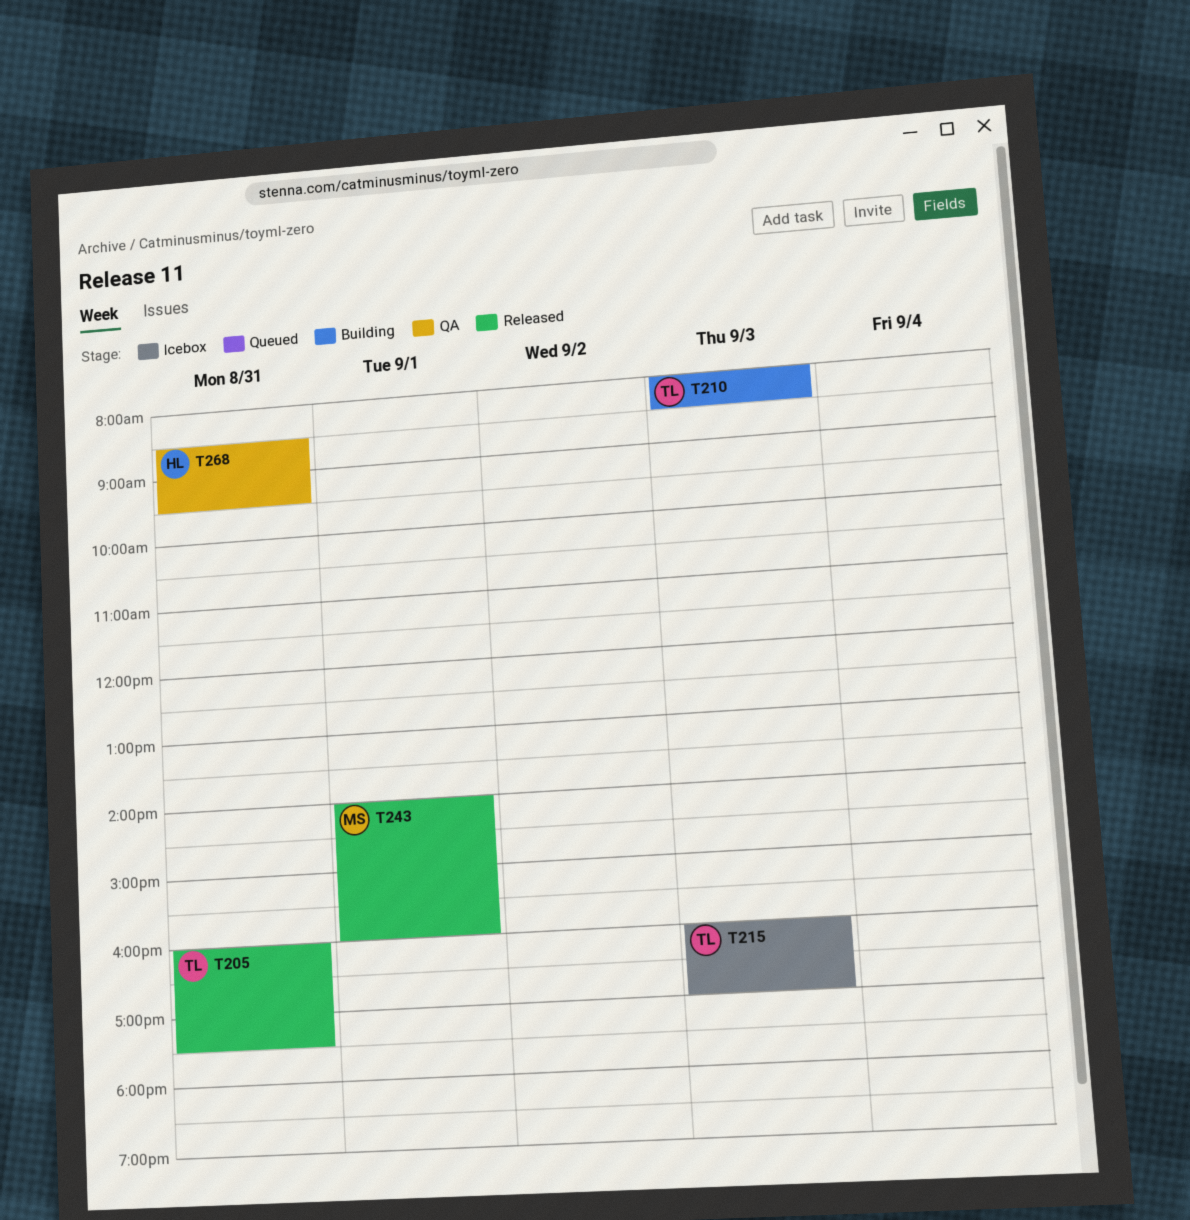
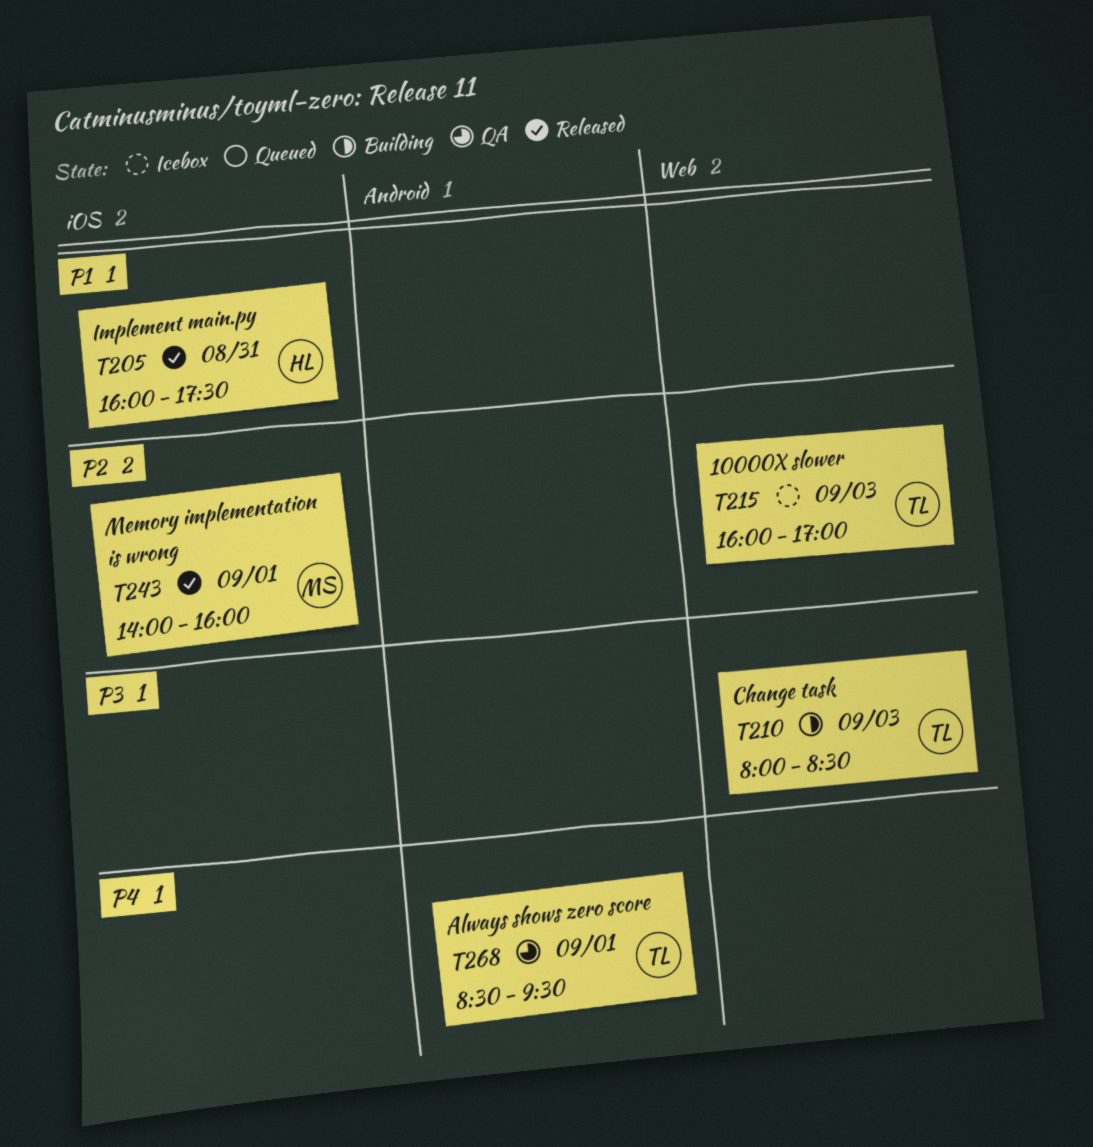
T205, owner: TL -> HL
T268, owner: HL -> TL
T268, day: Aug 31 -> Sep 1

